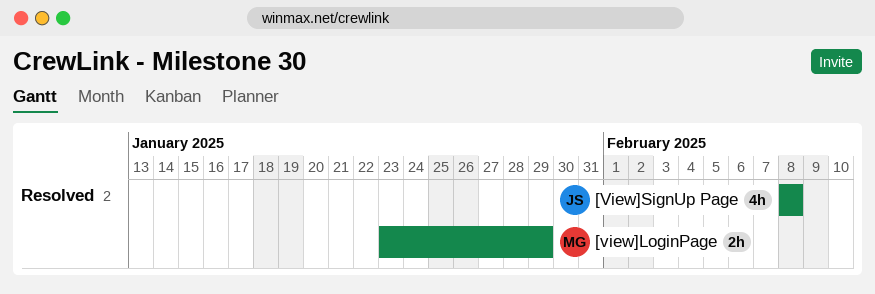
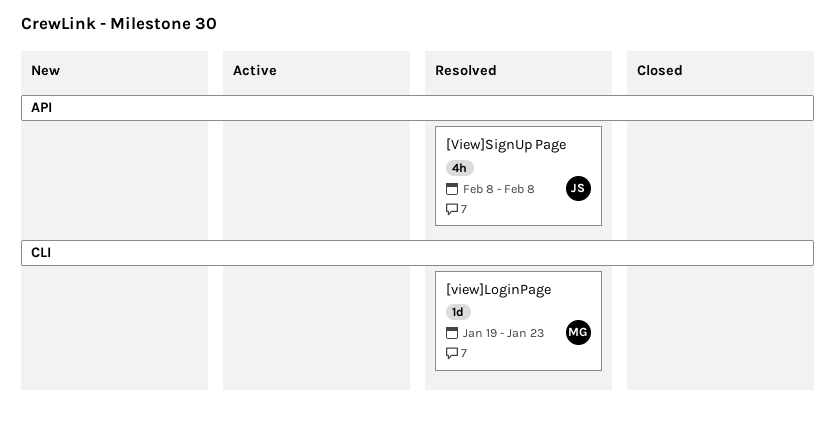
[view]LoginPage, estimate: 2h -> 1d
[view]LoginPage, start: Jan 23 -> Jan 19
[view]LoginPage, due: Jan 29 -> Jan 23

